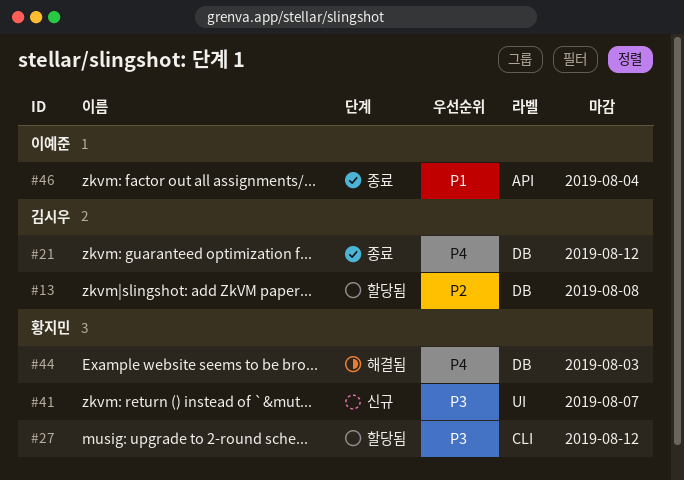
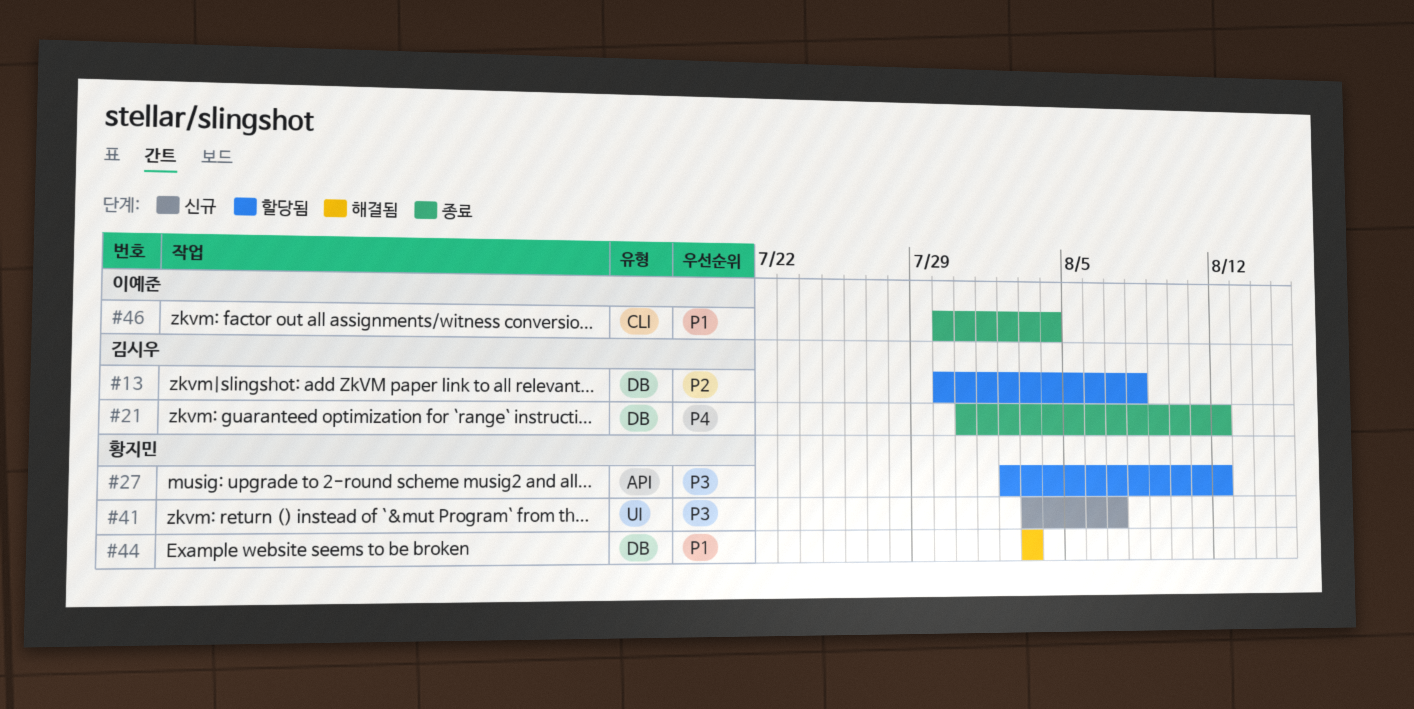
#27, label: CLI -> API
#44, priority: P4 -> P1
#46, label: API -> CLI

